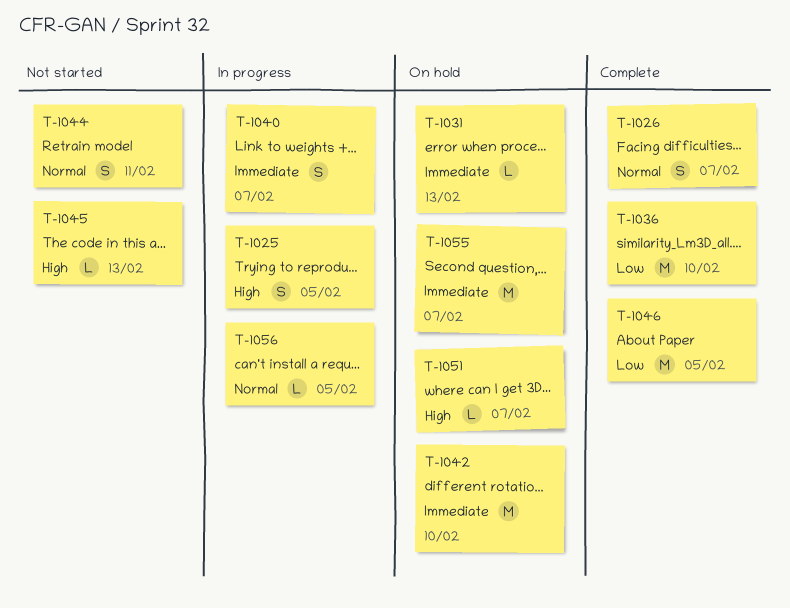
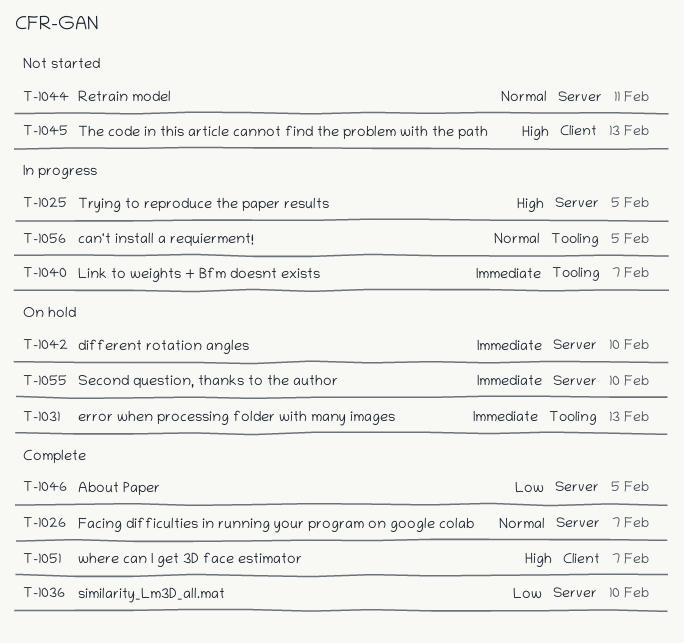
T-1051, status: On hold -> Complete
T-1055, due: Feb 7 -> Feb 10

